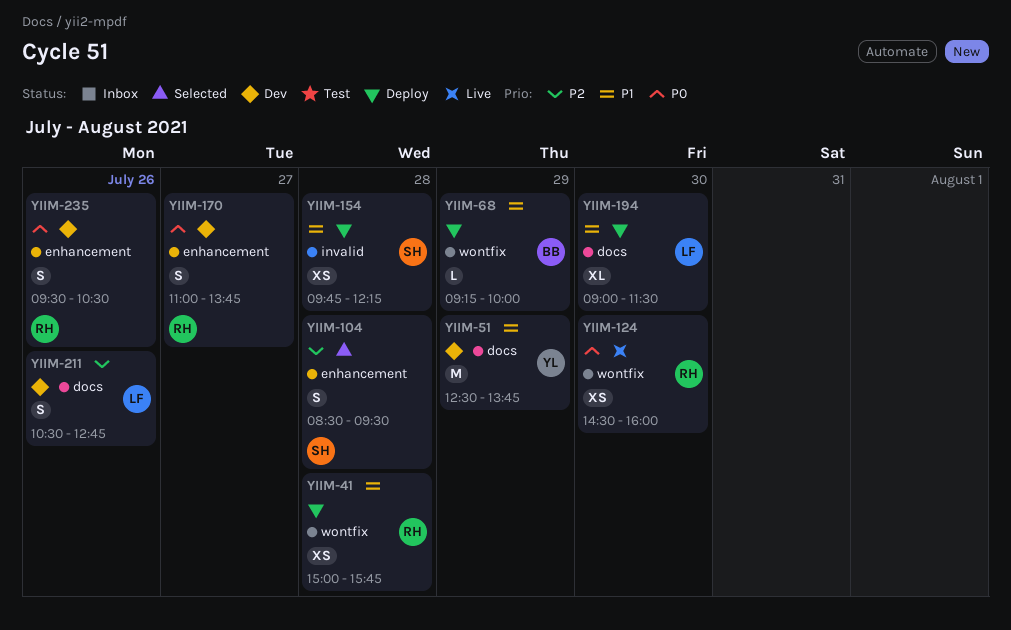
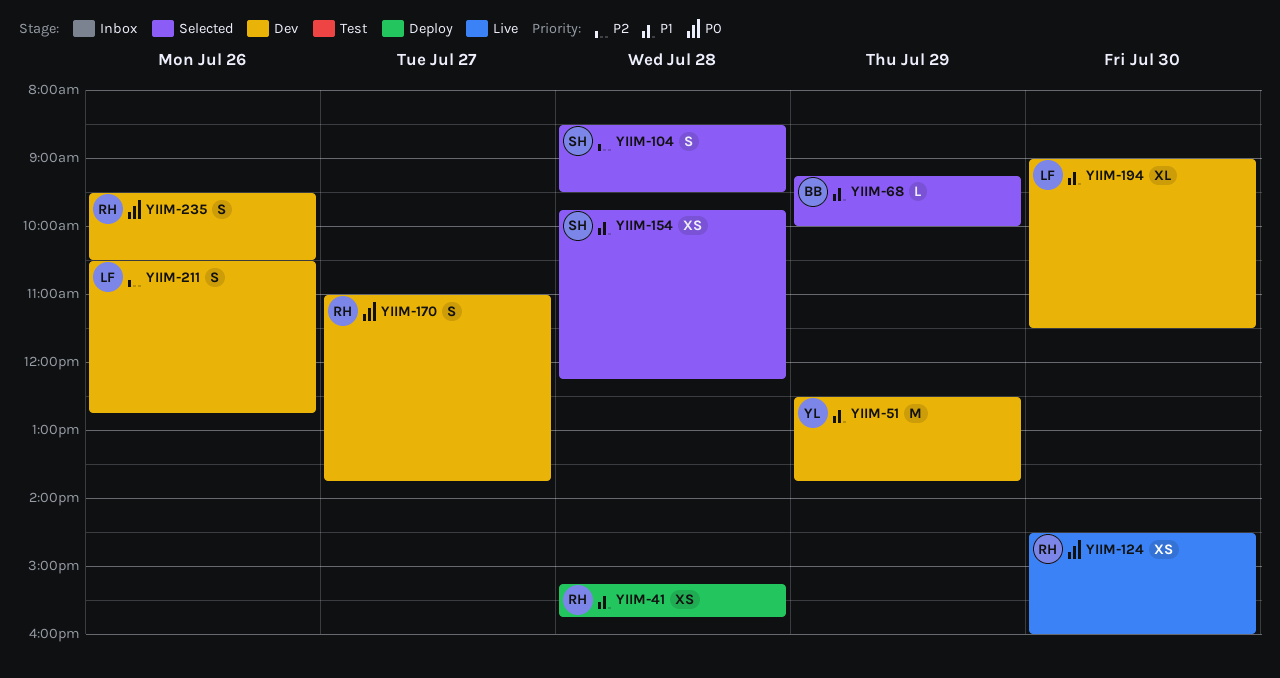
YIIM-41, begins: 15:00 -> 15:15
YIIM-68, status: Deploy -> Selected
YIIM-154, status: Deploy -> Selected
YIIM-194, status: Deploy -> Dev

